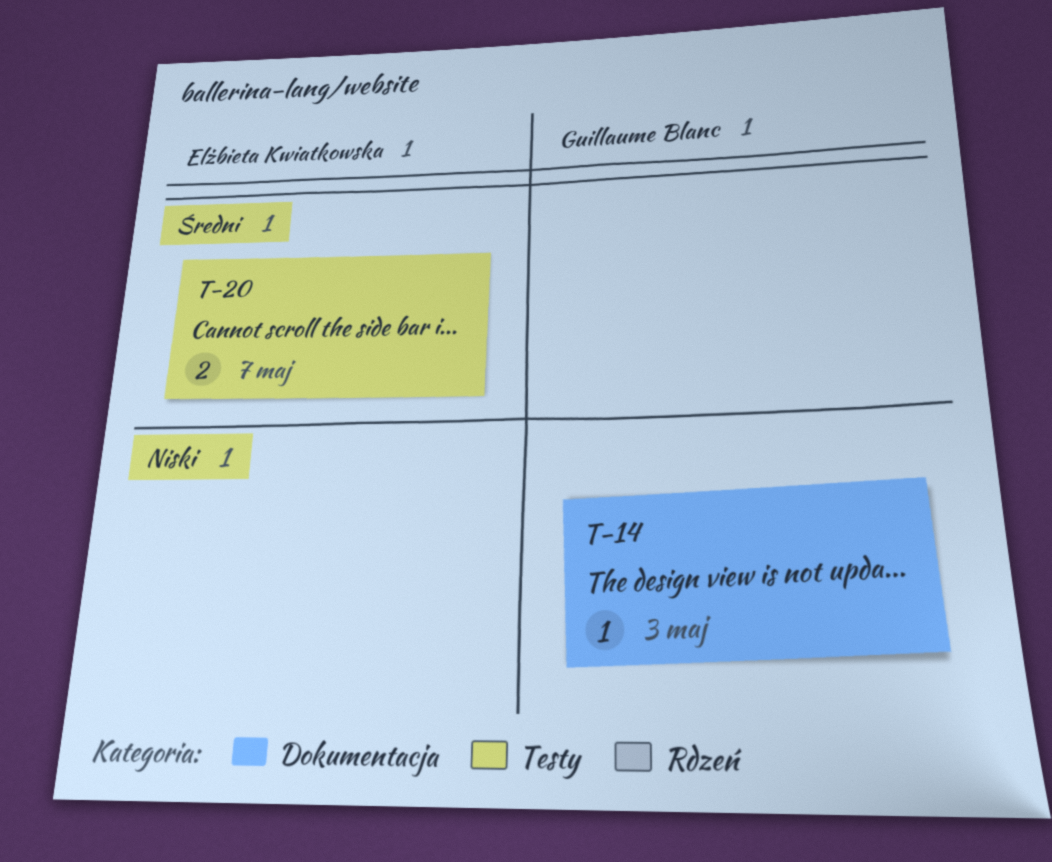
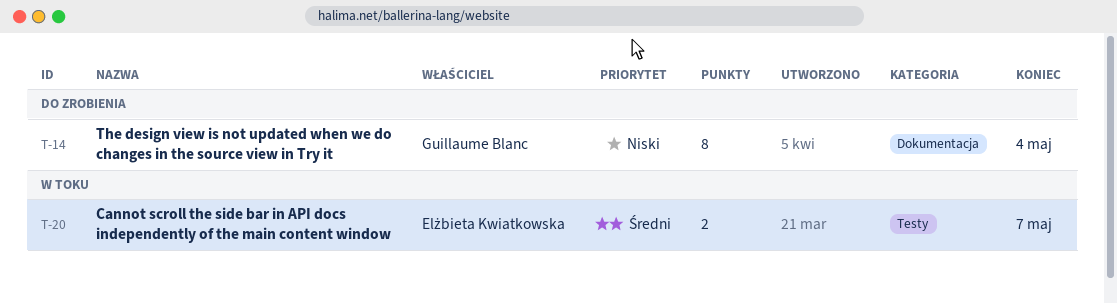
T-14, estimate: 1 -> 8
T-14, due: May 3 -> May 4

